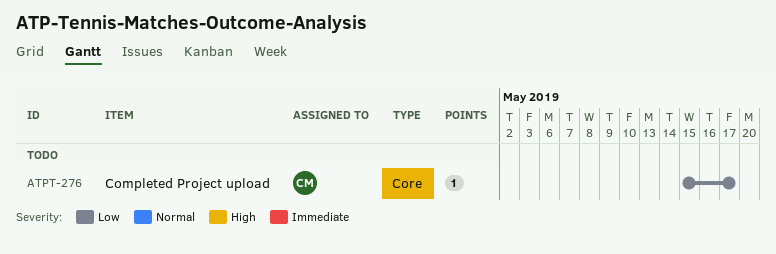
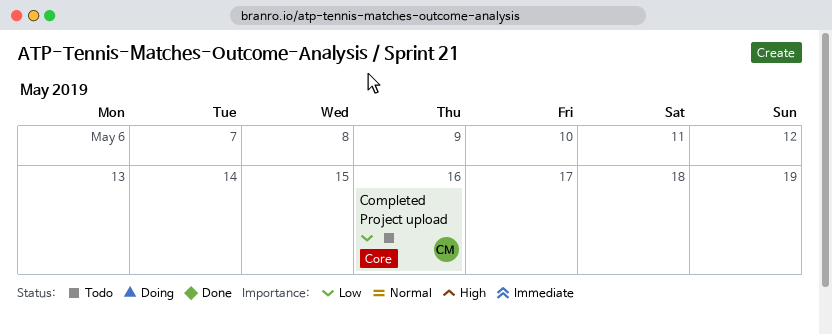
Completed Project upload, due: May 17 -> May 16

